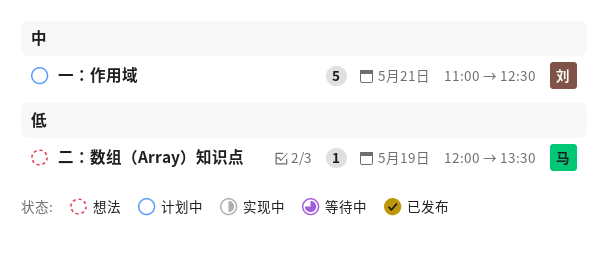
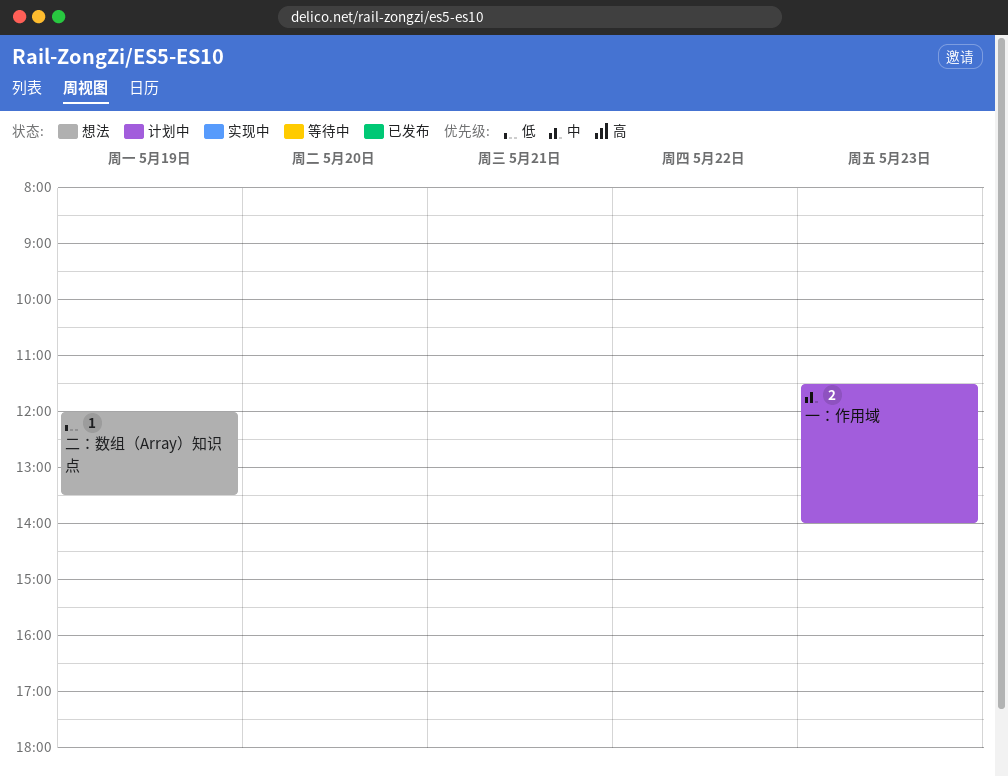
一：作用域, estimate: 5 -> 2
一：作用域, day: May 21 -> May 23
一：作用域, begins: 11:00 -> 11:30
一：作用域, ends: 12:30 -> 14:00

